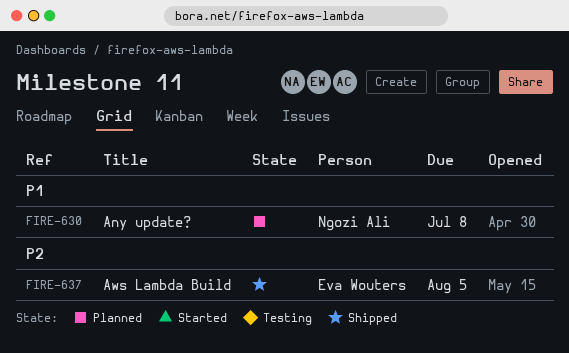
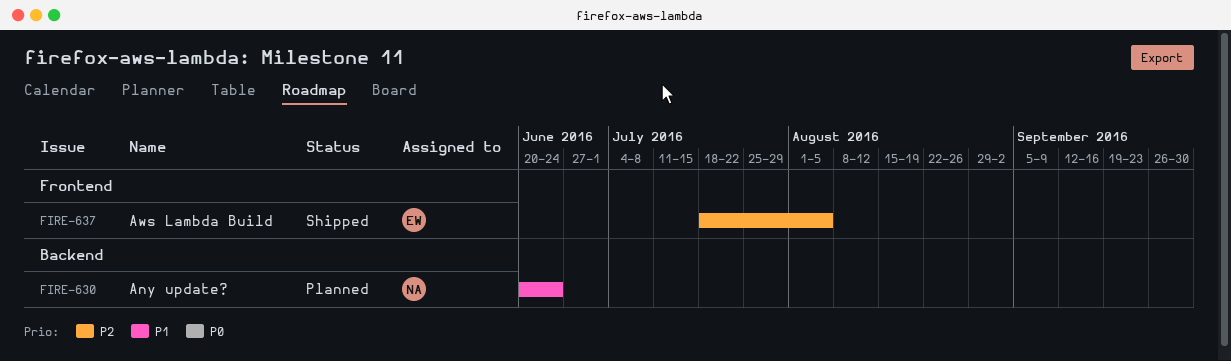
FIRE-630, due: Jul 8 -> Jun 24

